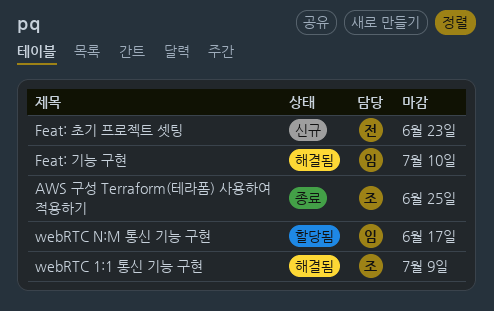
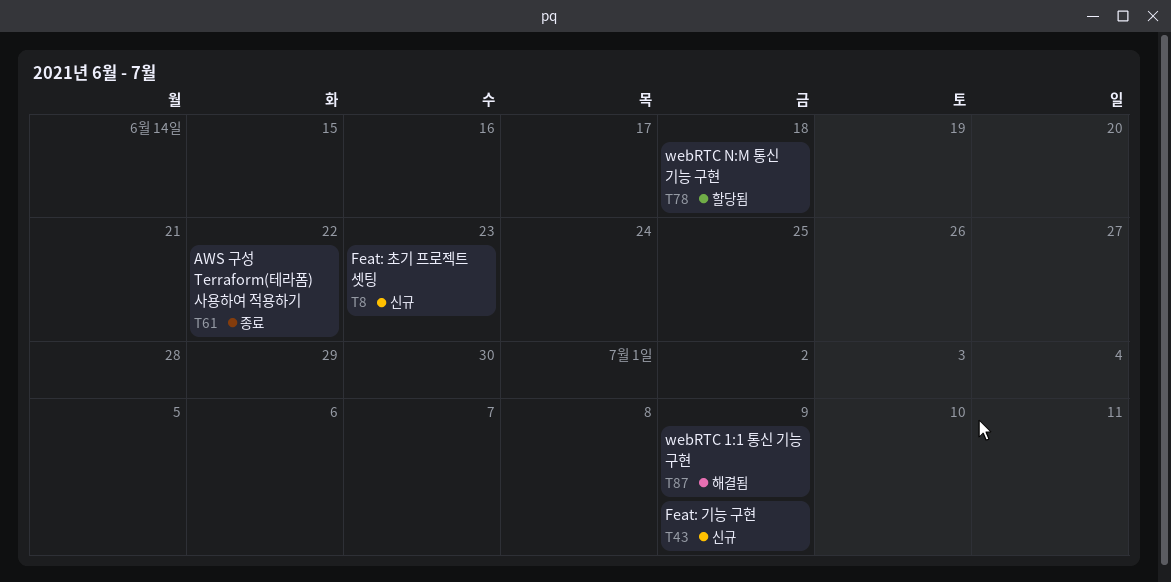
AWS 구성 Terraform(테라폼) 사용하여 적용하기, due: Jun 25 -> Jun 22
Feat: 기능 구현, status: 해결됨 -> 신규
Feat: 기능 구현, due: Jul 10 -> Jul 9
webRTC N:M 통신 기능 구현, due: Jun 17 -> Jun 18

